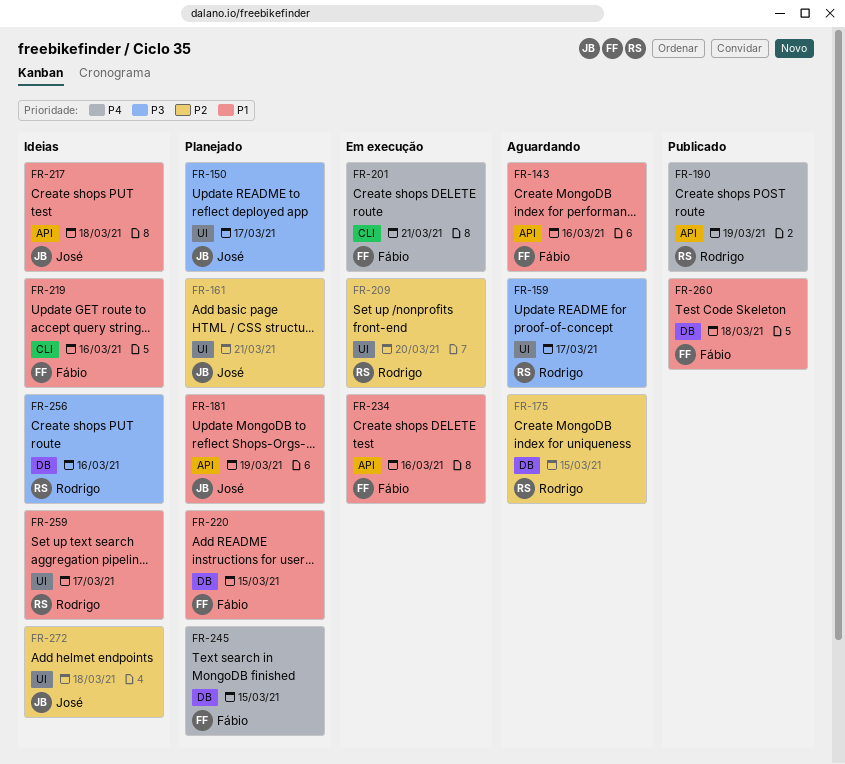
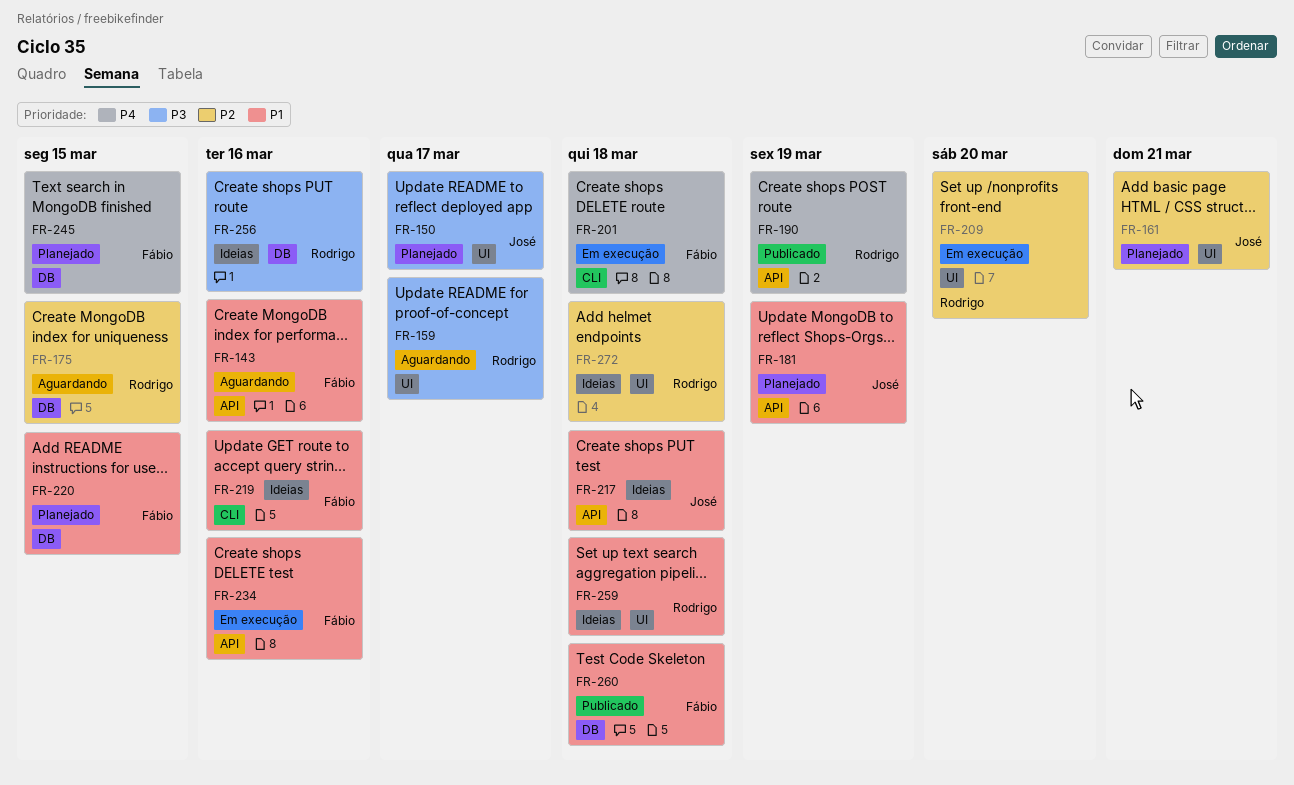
FR-201, due: Mar 21 -> Mar 18
FR-259, due: Mar 17 -> Mar 18
FR-272, owner: José -> Rodrigo

